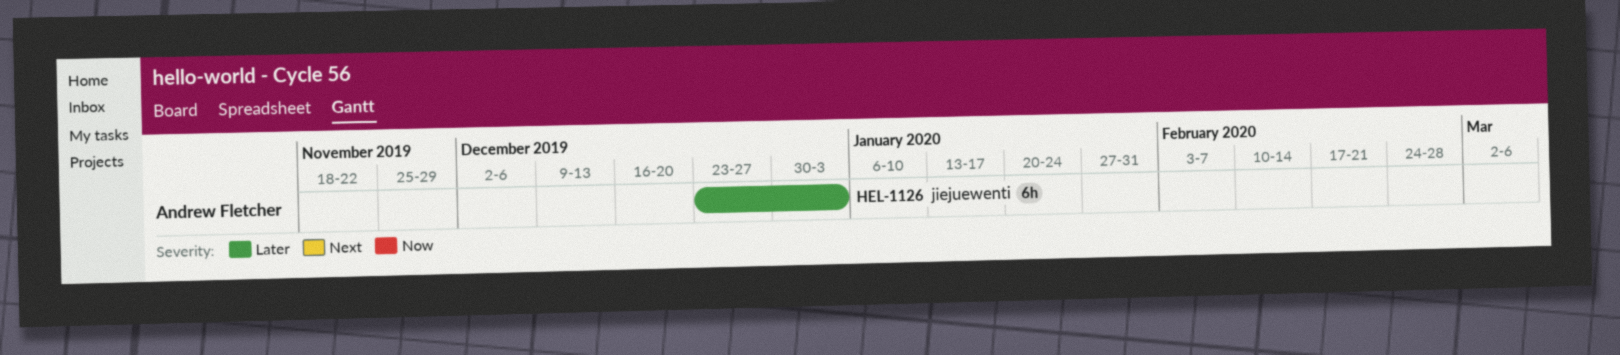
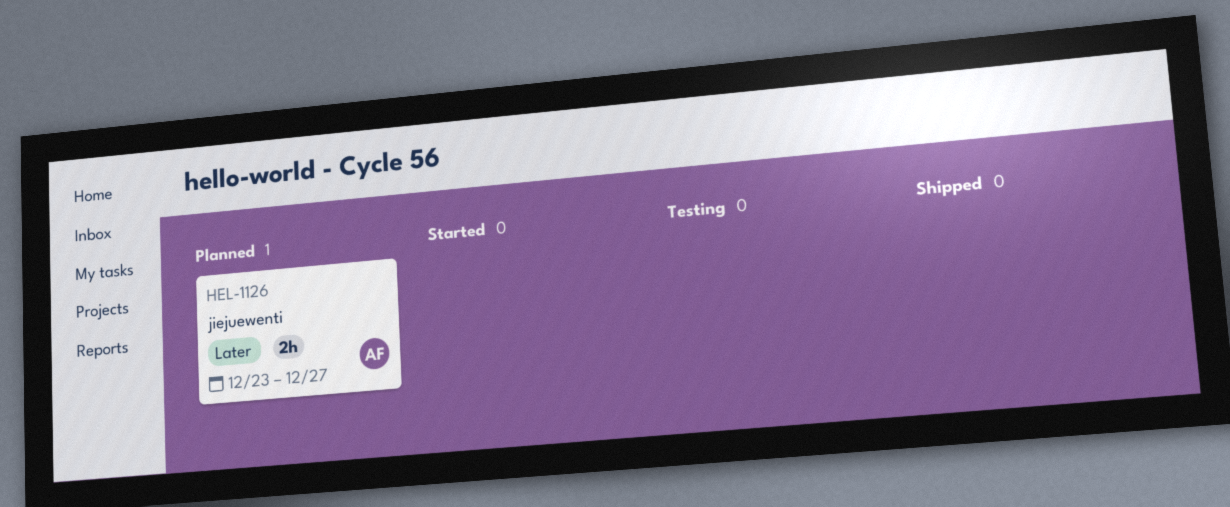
HEL-1126, estimate: 6h -> 2h
HEL-1126, due: Jan 3 -> Dec 27

